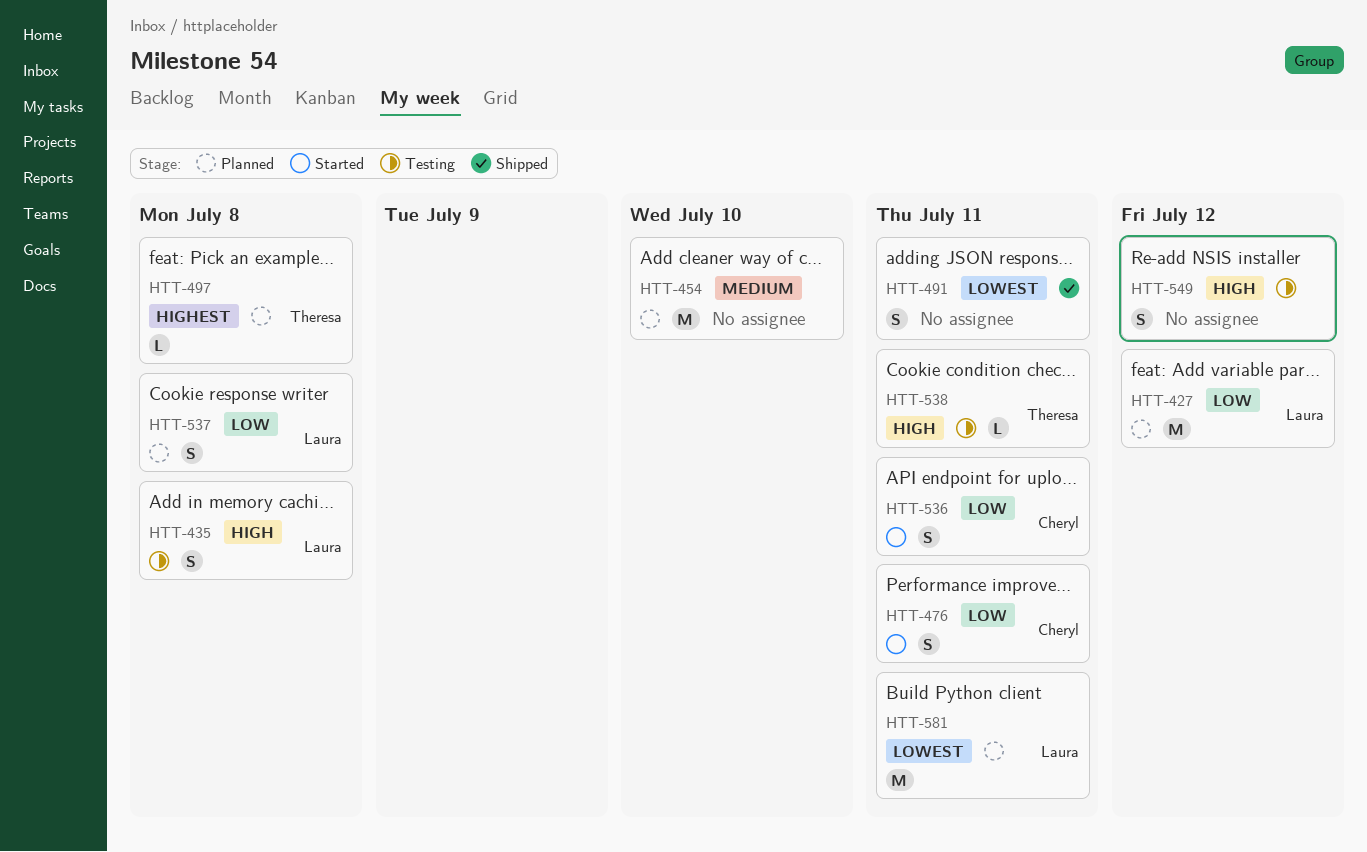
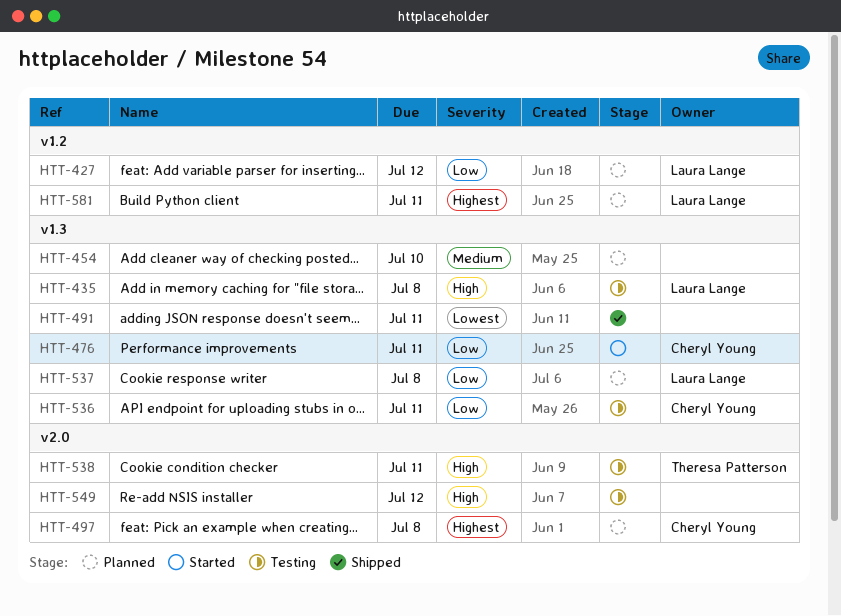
HTT-497, owner: Theresa Patterson -> Cheryl Young
HTT-536, status: Started -> Testing
HTT-581, priority: Lowest -> Highest

